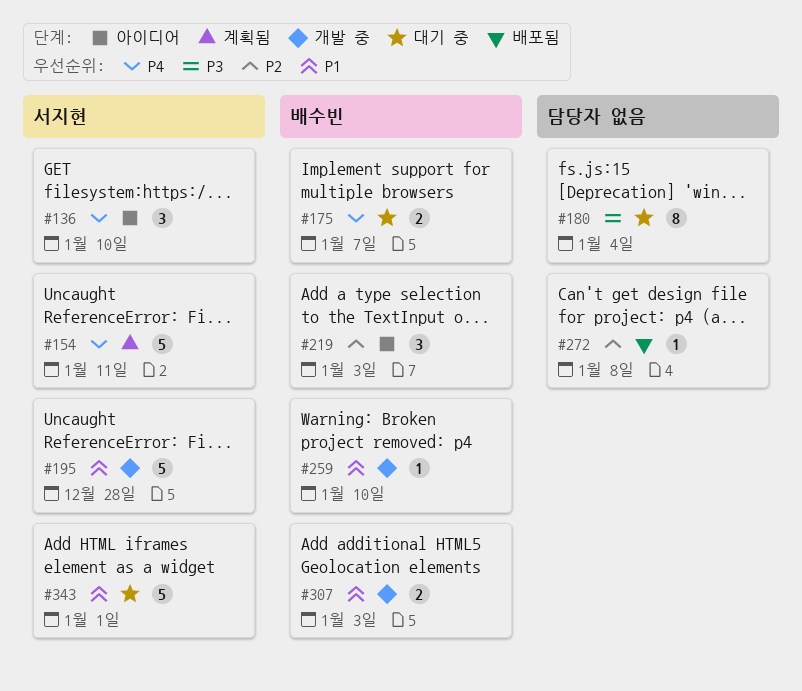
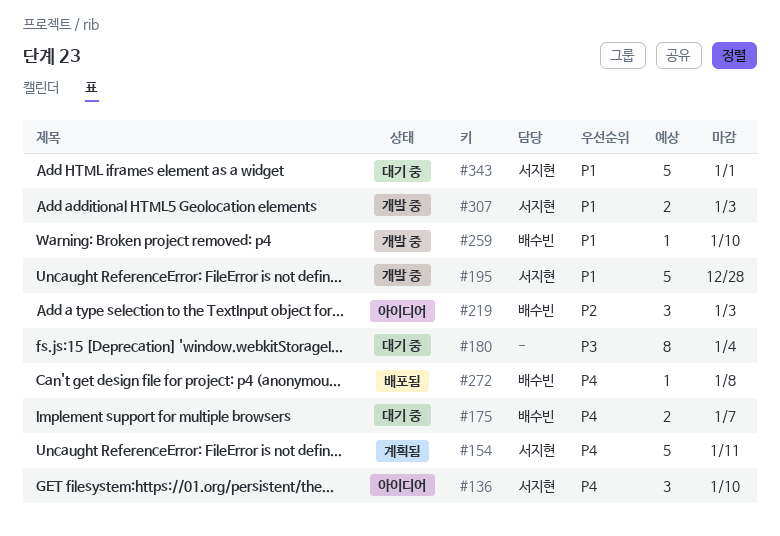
#272, owner: none -> 배수빈
#272, priority: P2 -> P4
#307, owner: 배수빈 -> 서지현

